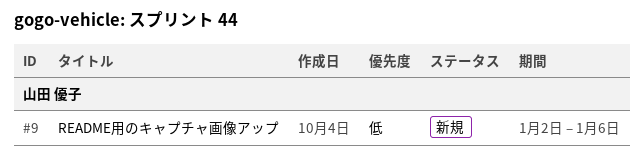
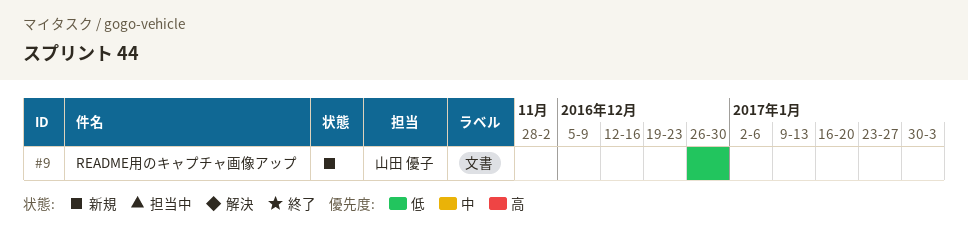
#9, start: Jan 2 -> Dec 26
#9, due: Jan 6 -> Dec 30

